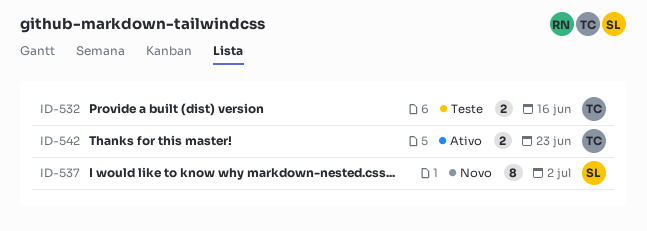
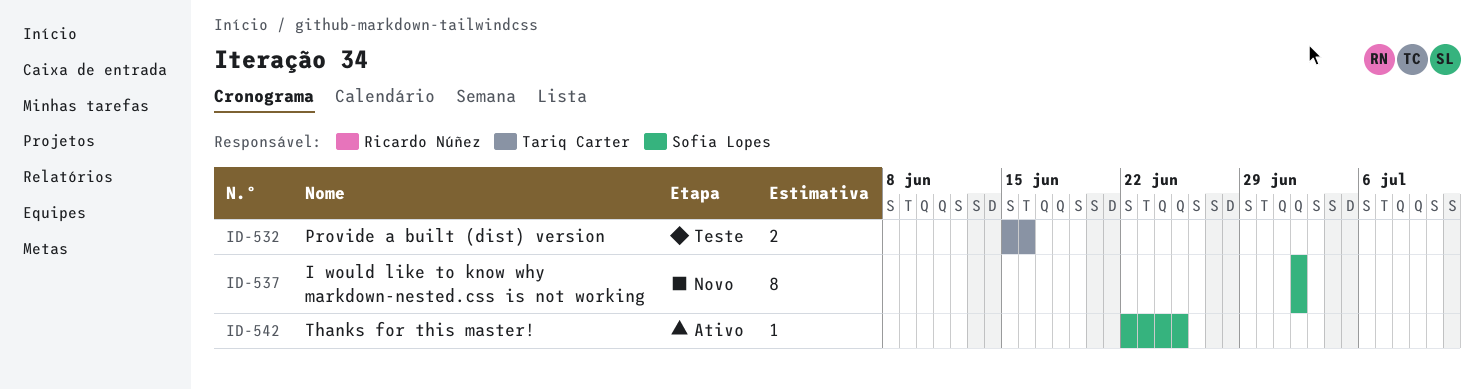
ID-542, owner: Tariq Carter -> Sofia Lopes
ID-542, estimate: 2 -> 1
ID-542, due: Jun 23 -> Jun 25

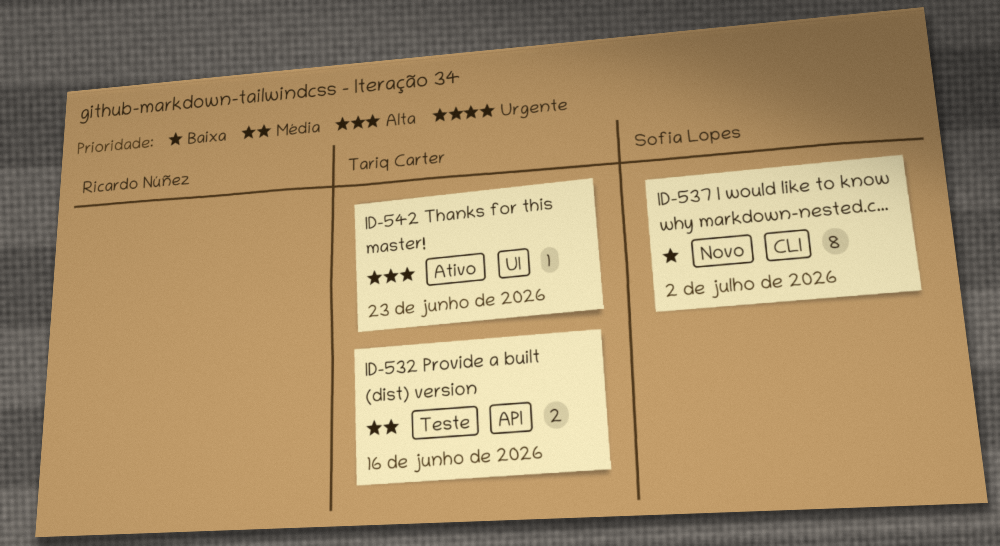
ID-542, owner: Sofia Lopes -> Tariq Carter
ID-542, due: Jun 25 -> Jun 23

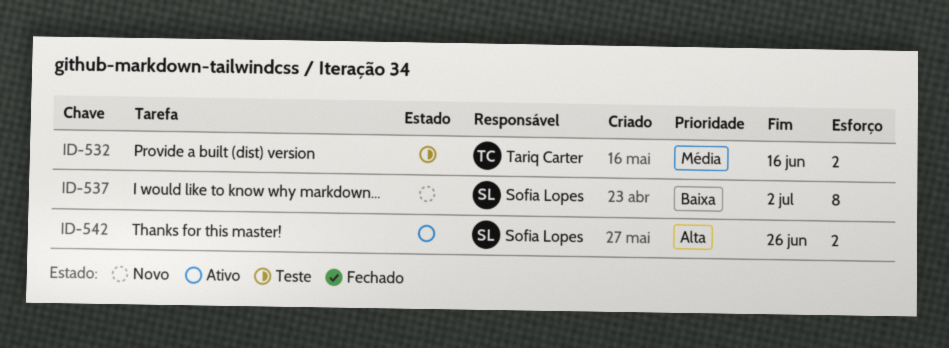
ID-542, owner: Tariq Carter -> Sofia Lopes
ID-542, estimate: 1 -> 2
ID-542, due: Jun 23 -> Jun 26

